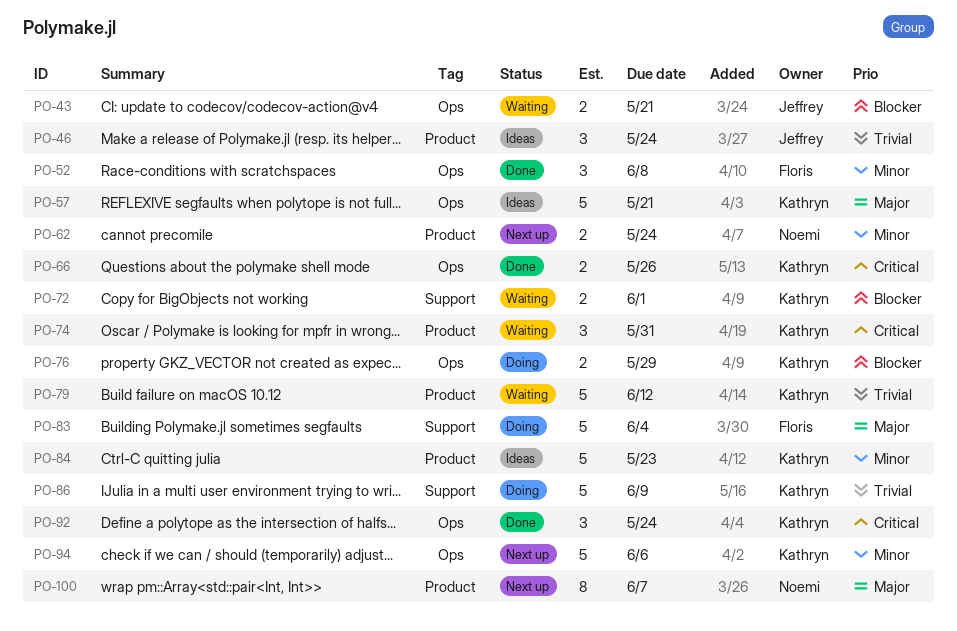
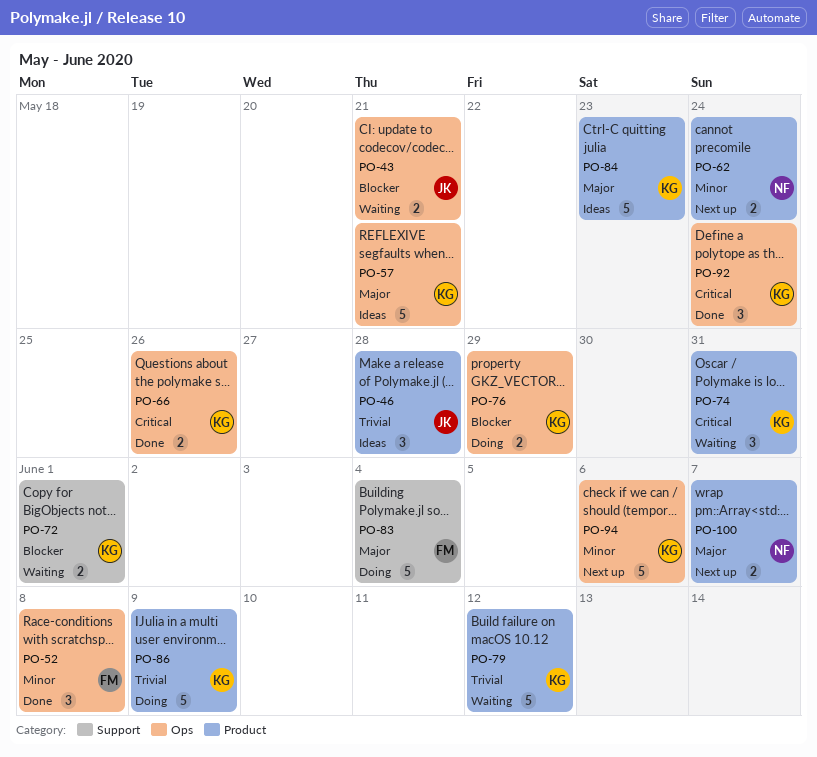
PO-46, due: May 24 -> May 28
PO-84, priority: Minor -> Major
PO-86, label: Support -> Product
PO-100, estimate: 8 -> 2

